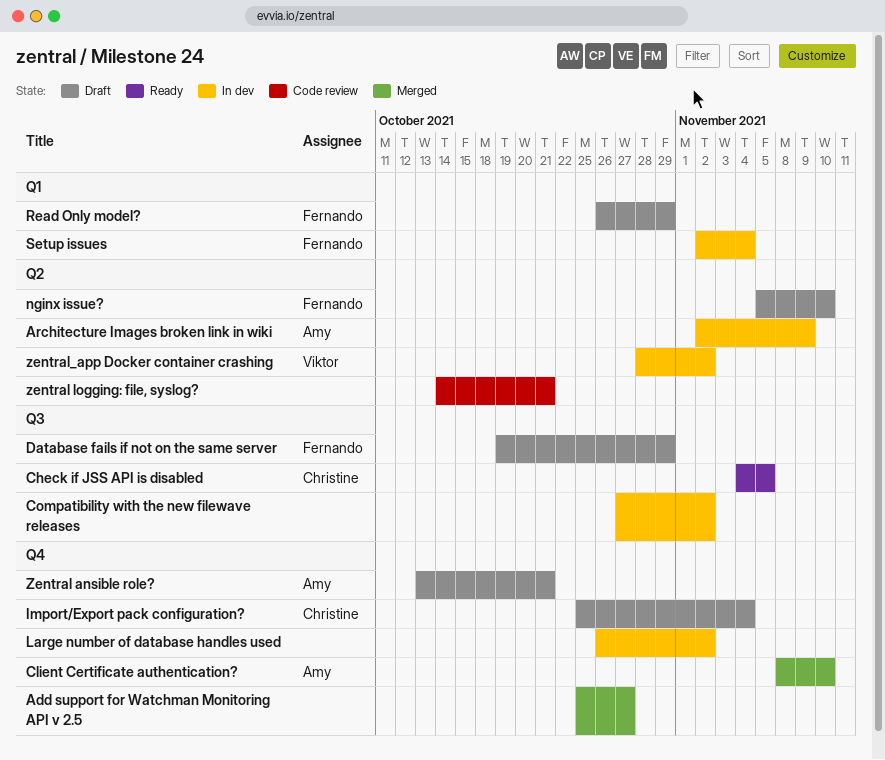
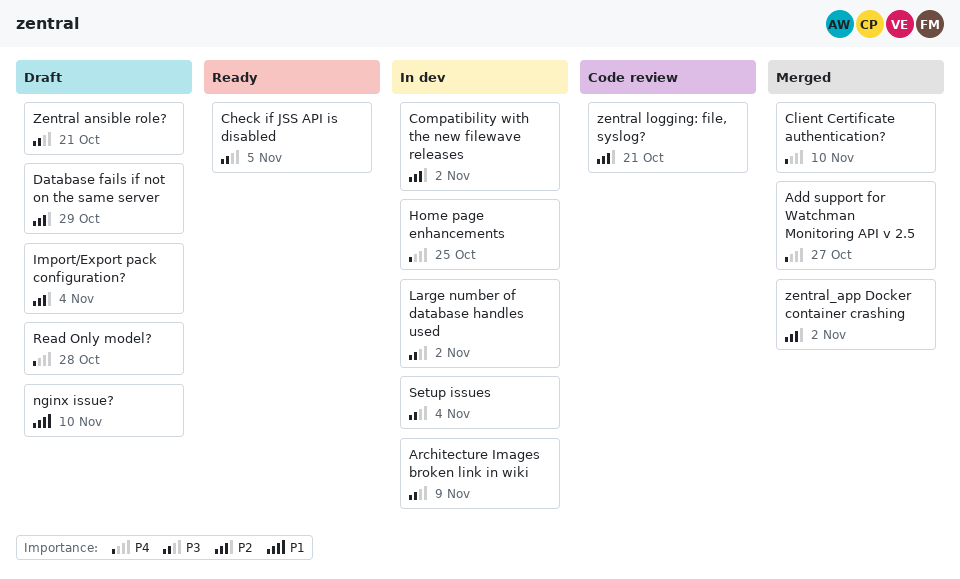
Home page enhancements: none -> present
Read Only model?, due: Oct 29 -> Oct 28
zentral_app Docker container crashing, status: In dev -> Merged

